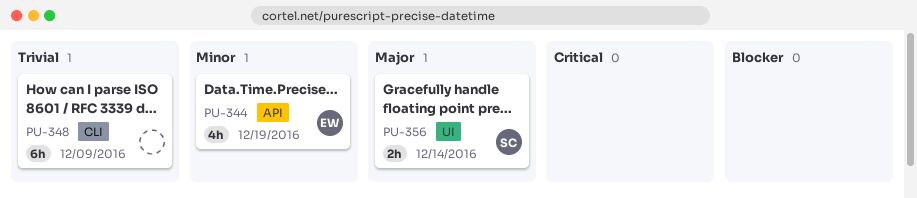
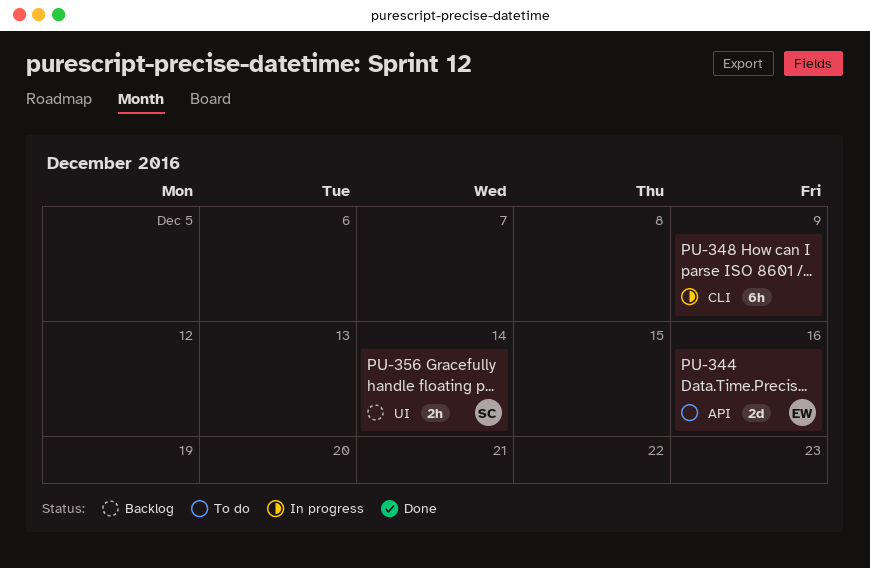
PU-344, estimate: 4h -> 2d
PU-344, due: Dec 19 -> Dec 16

